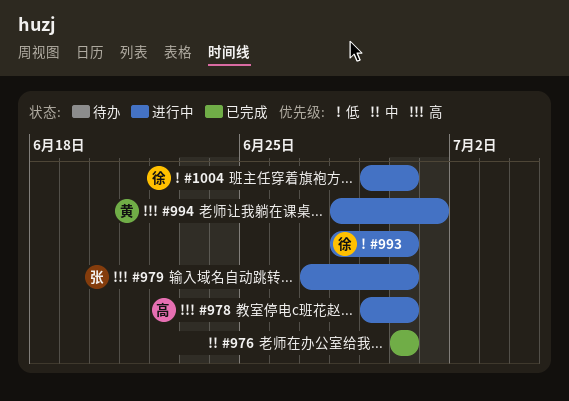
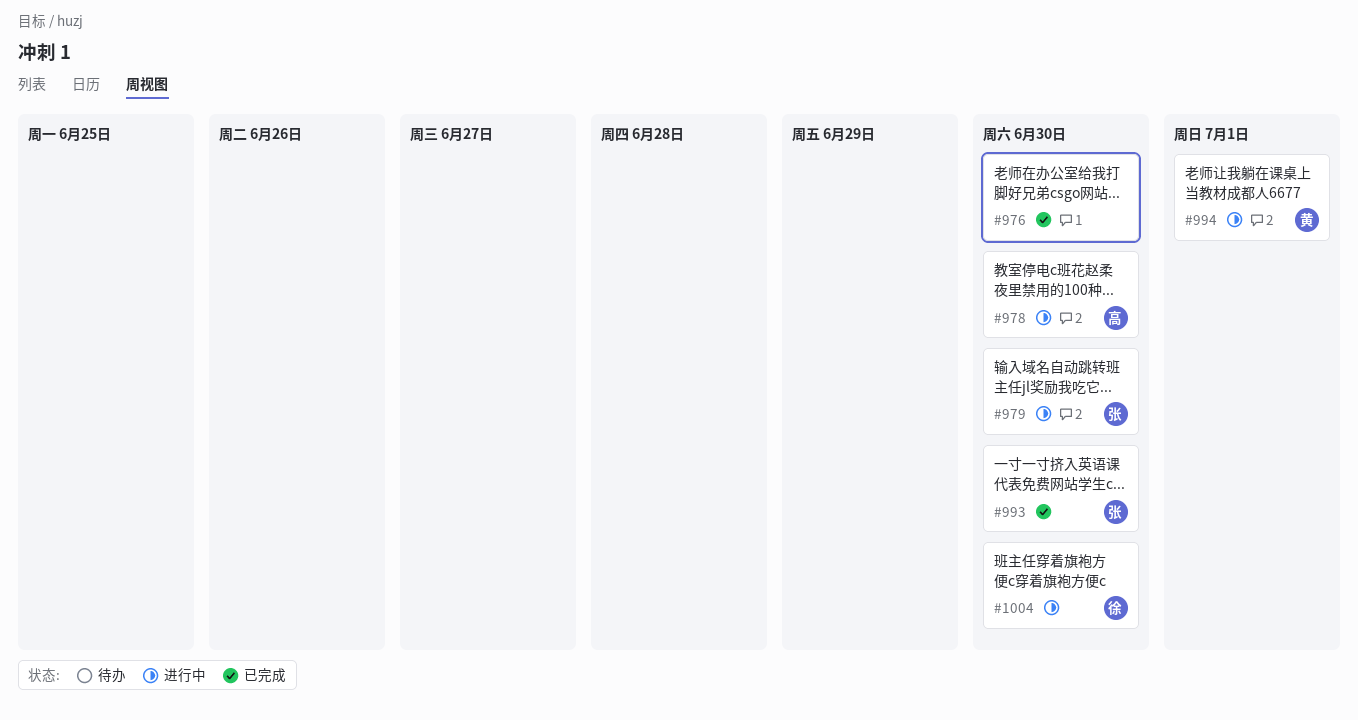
#993, status: 进行中 -> 已完成
#993, owner: 徐 -> 张

